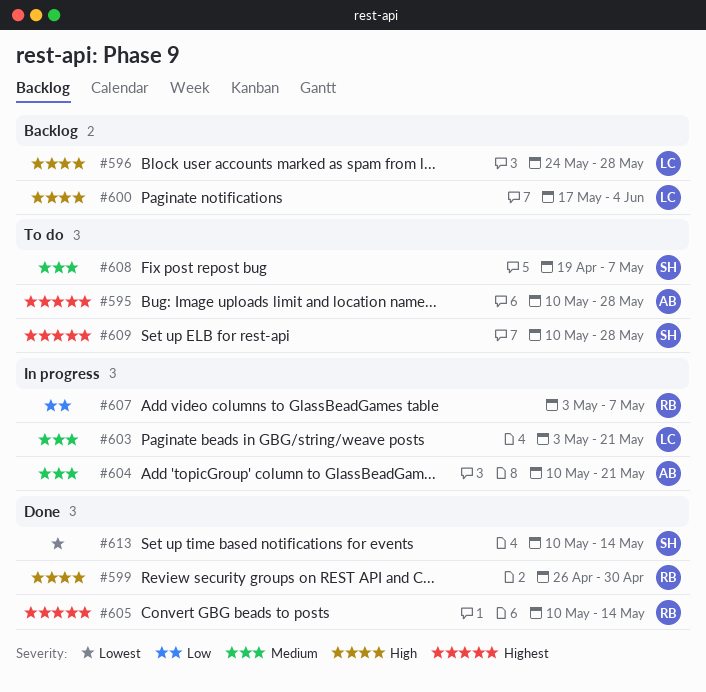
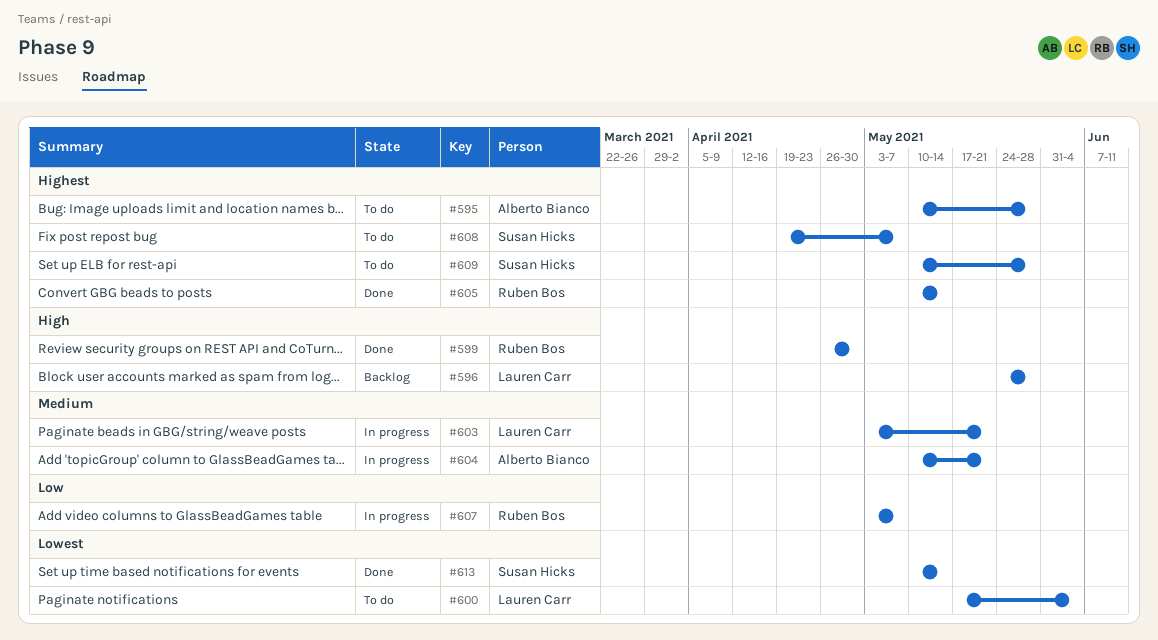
#600, status: Backlog -> To do
#600, priority: High -> Lowest
#608, priority: Medium -> Highest

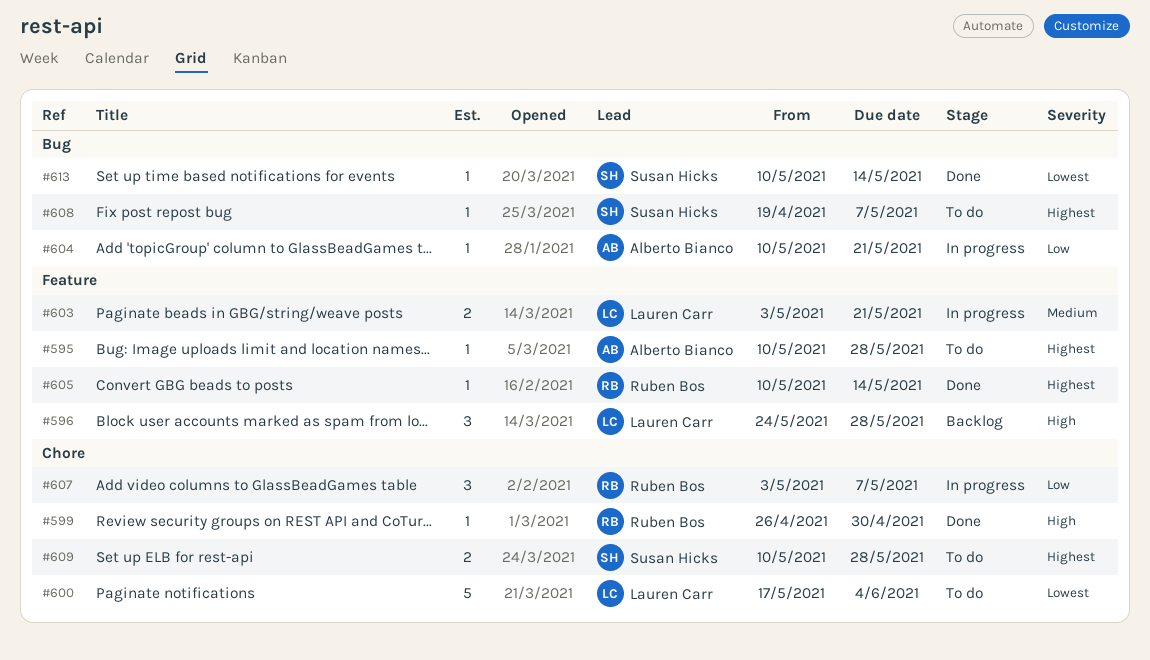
#604, priority: Medium -> Low

